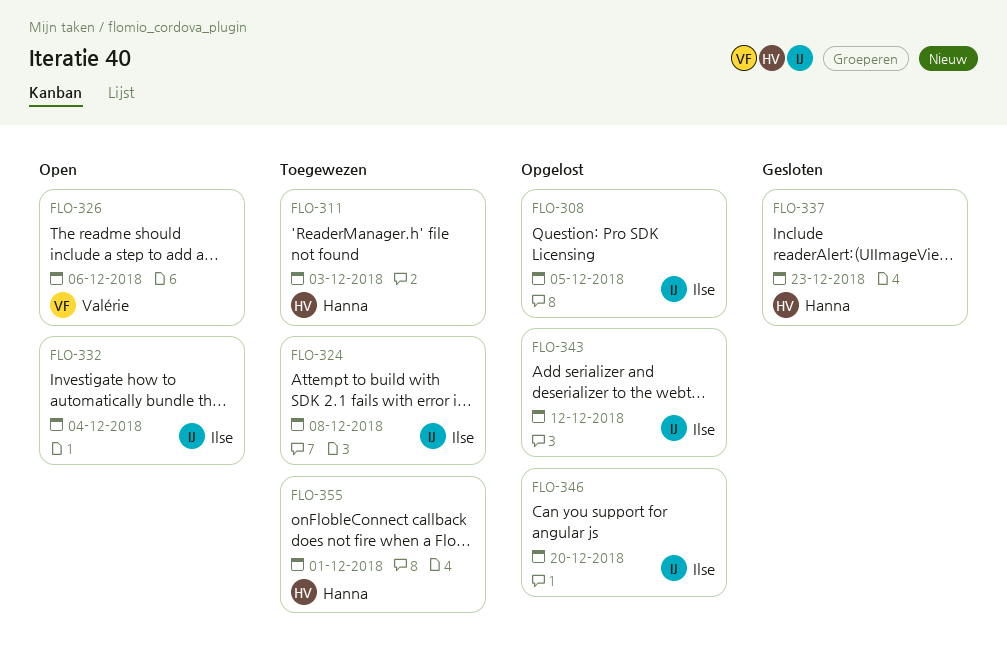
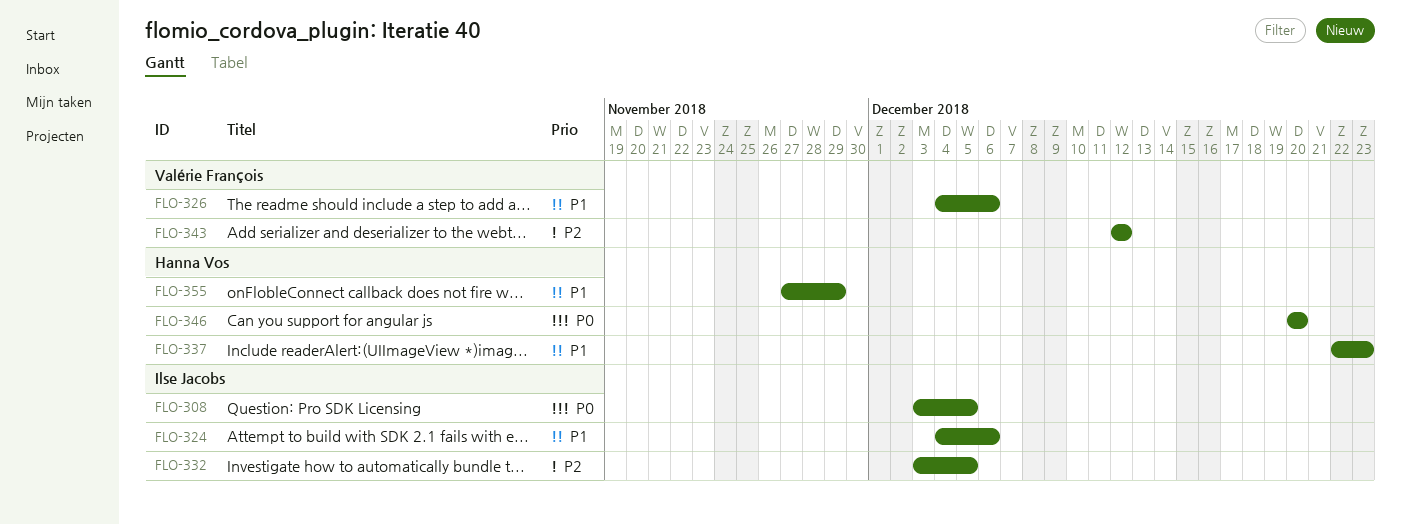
FLO-311: present -> none
FLO-324, due: Dec 8 -> Dec 6
FLO-332, due: Dec 4 -> Dec 5
FLO-343, owner: Ilse Jacobs -> Valérie François
FLO-346, owner: Ilse Jacobs -> Hanna Vos
FLO-355, due: Dec 1 -> Nov 29

